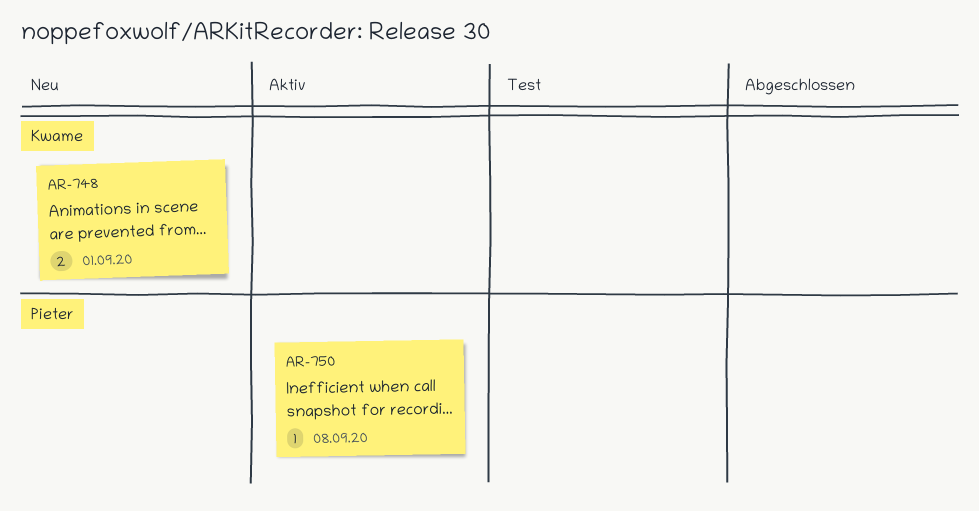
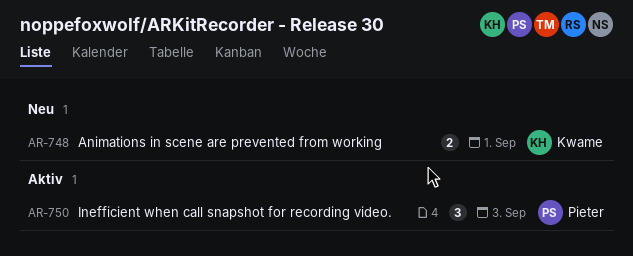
AR-750, estimate: 1 -> 3
AR-750, due: Sep 8 -> Sep 3

